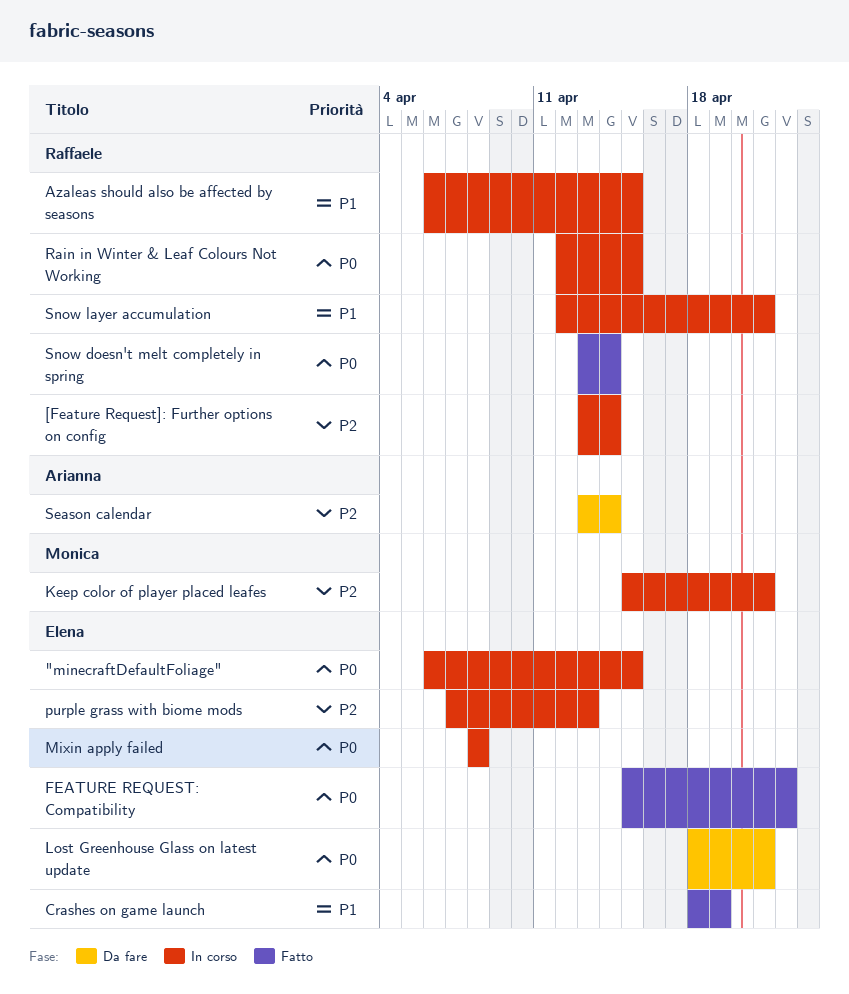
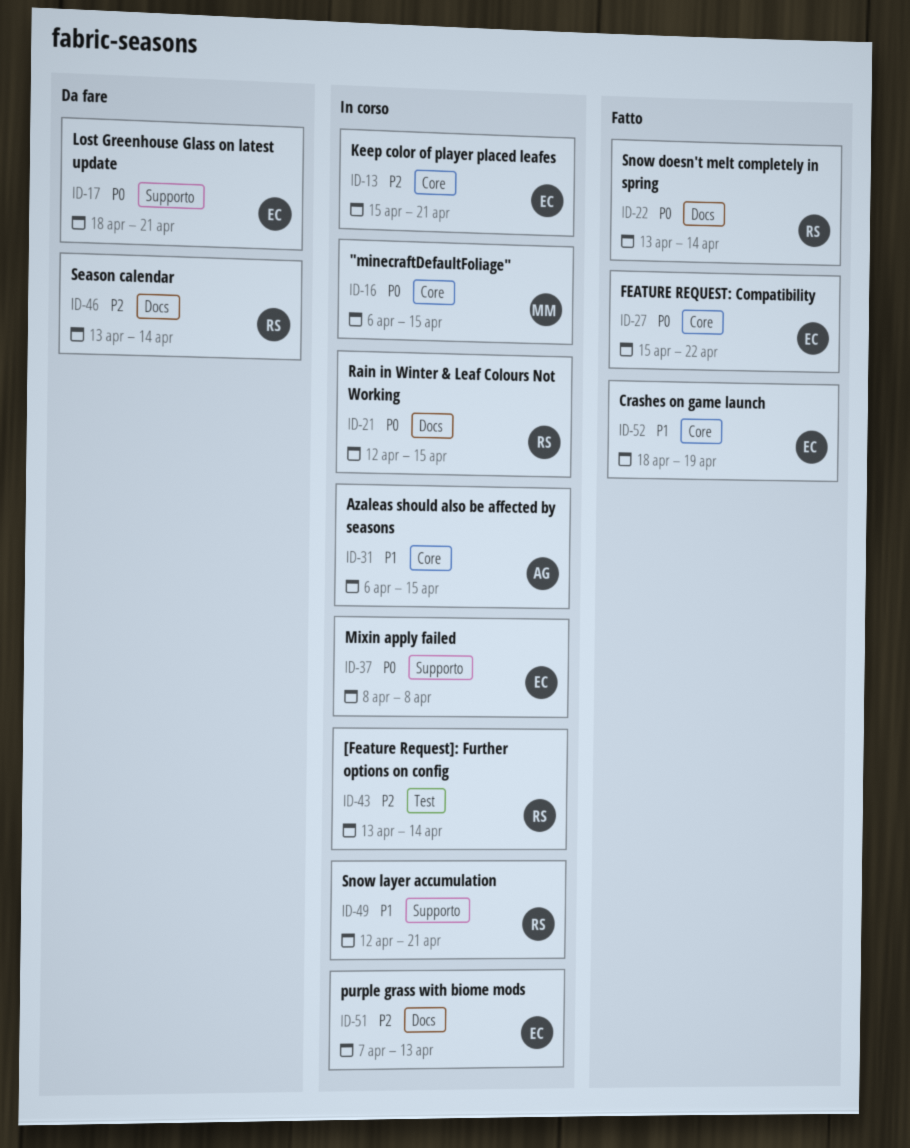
"minecraftDefaultFoliage", owner: Elena -> Monica
Azaleas should also be affected by seasons, owner: Raffaele -> Arianna
Keep color of player placed leafes, owner: Monica -> Elena
Season calendar, owner: Arianna -> Raffaele

